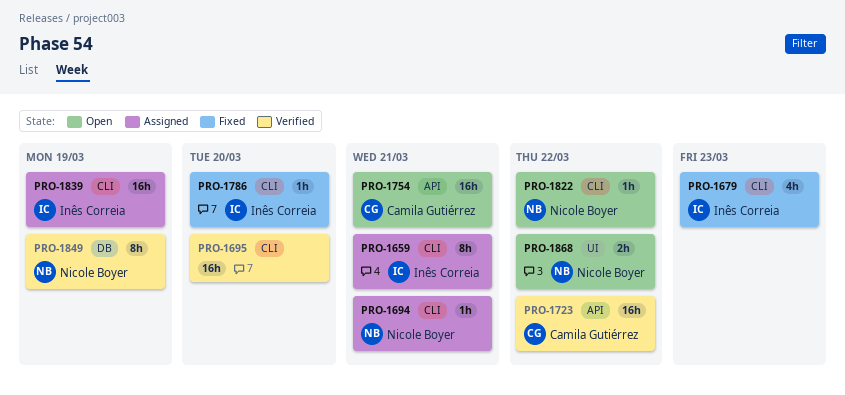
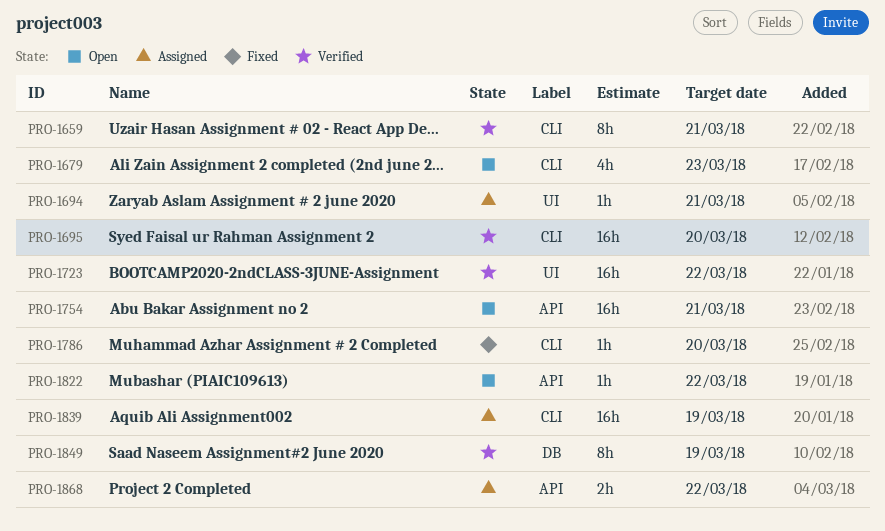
PRO-1659, status: Assigned -> Verified
PRO-1679, status: Fixed -> Open
PRO-1694, label: CLI -> UI
PRO-1723, label: API -> UI
PRO-1822, label: CLI -> API
PRO-1868, status: Open -> Assigned
PRO-1868, label: UI -> API

